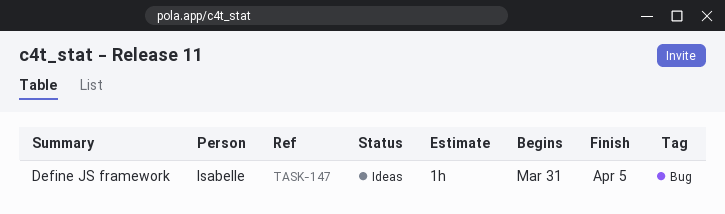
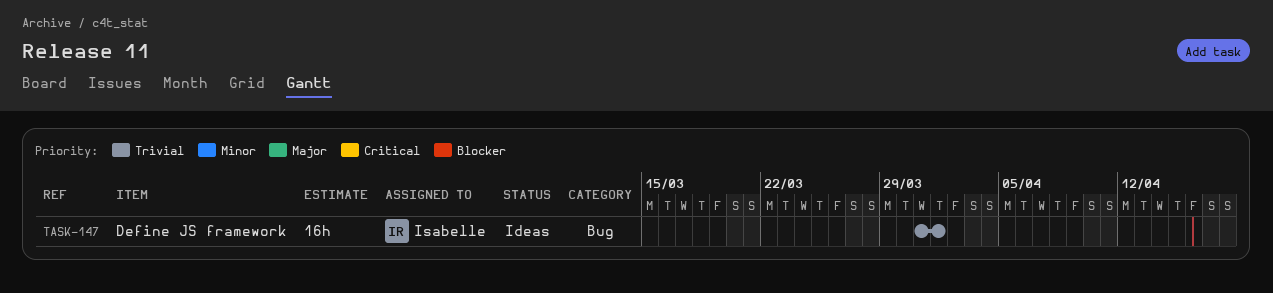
TASK-147, estimate: 1h -> 16h
TASK-147, due: Apr 5 -> Apr 1

